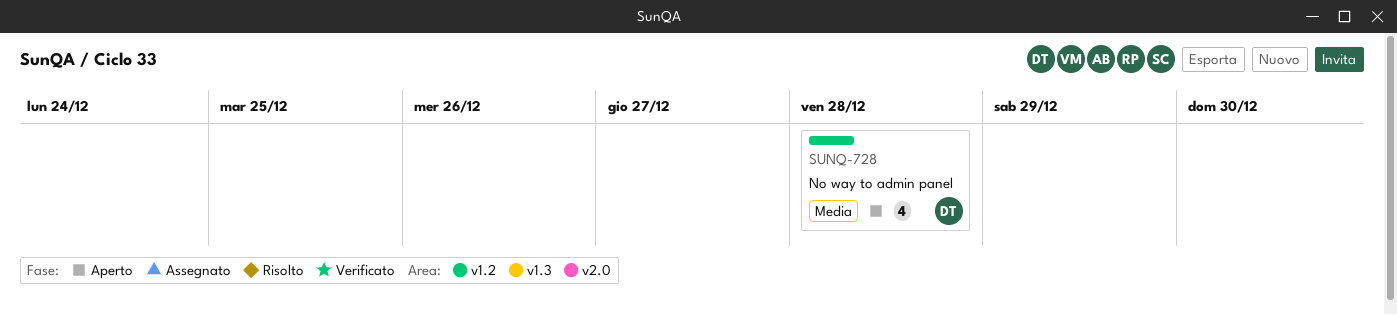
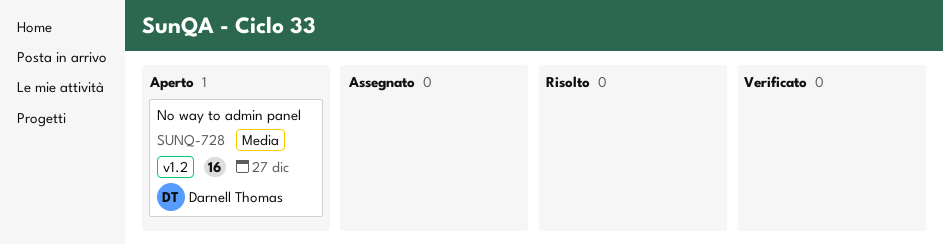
SUNQ-728, estimate: 4 -> 16
SUNQ-728, due: Dec 28 -> Dec 27

